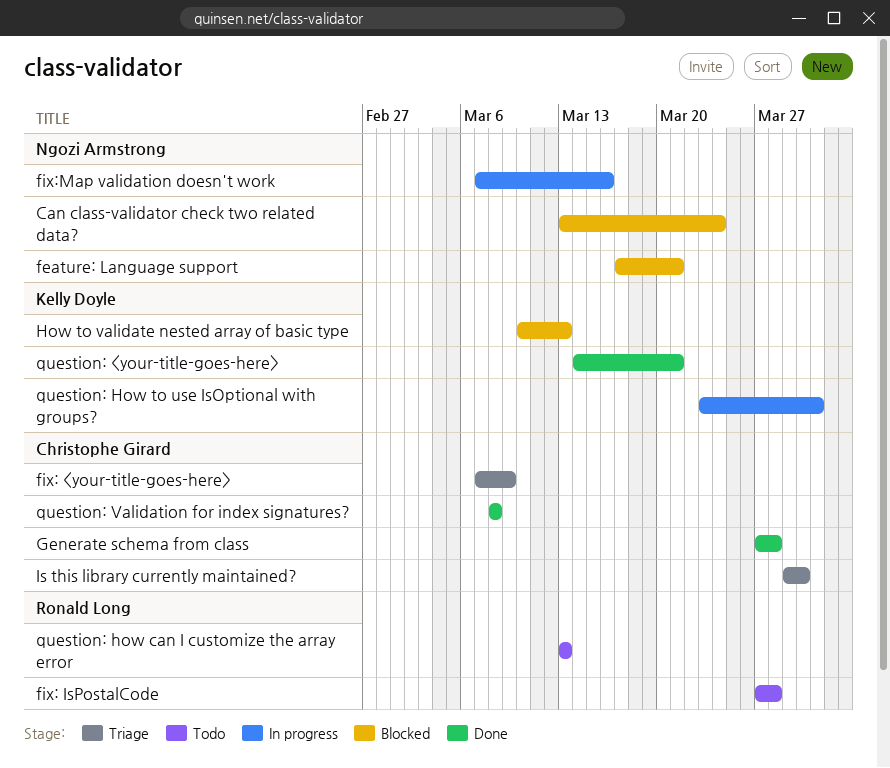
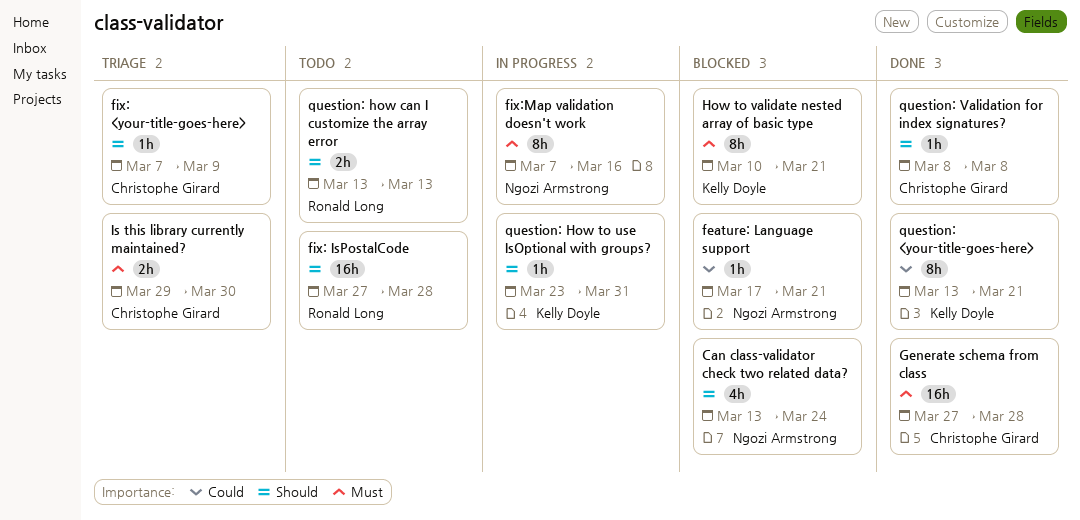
How to validate nested array of basic type, due: Mar 13 -> Mar 21
question: <your-title-goes-here>, start: Mar 14 -> Mar 13

